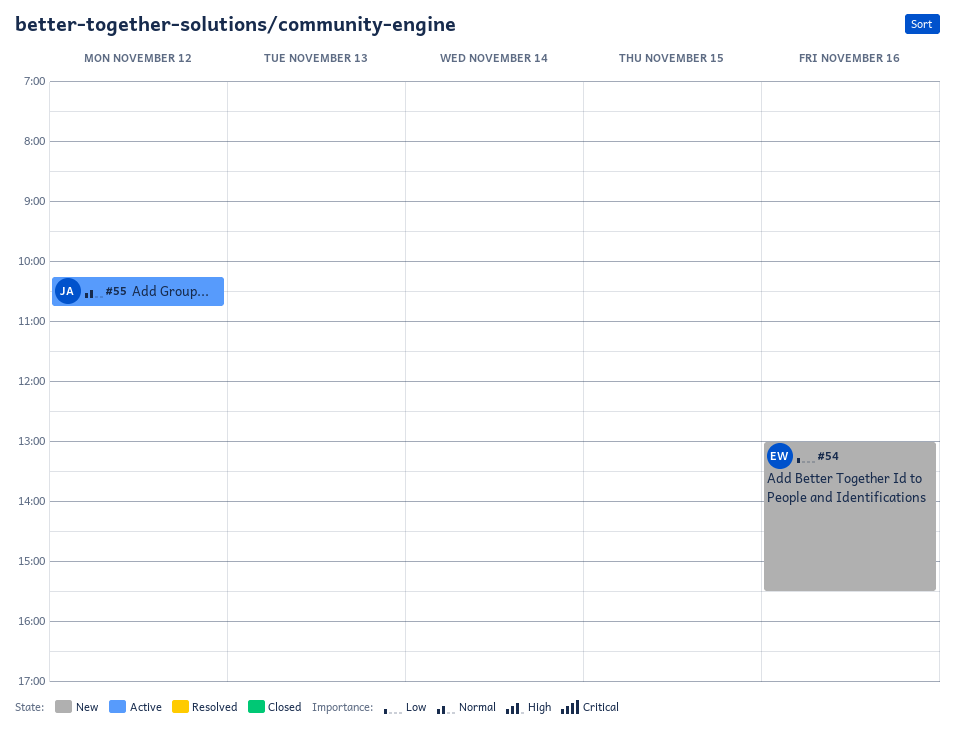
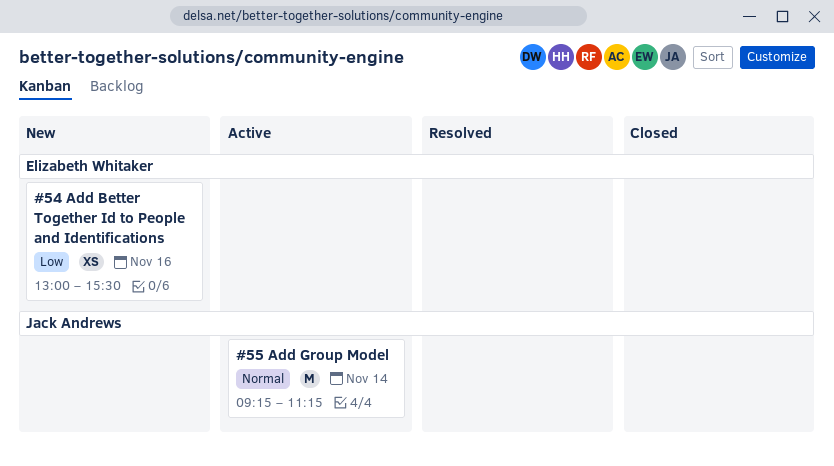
#55, day: Nov 12 -> Nov 14
#55, begins: 10:15 -> 09:15
#55, ends: 10:45 -> 11:15

